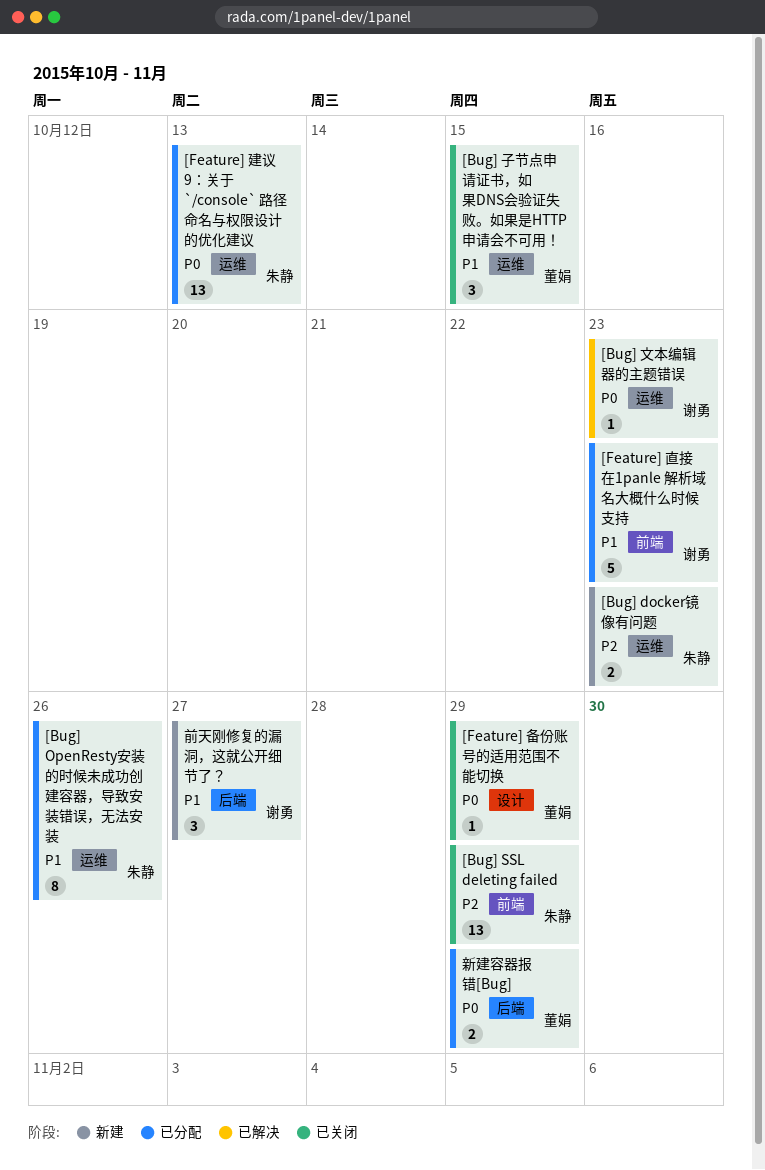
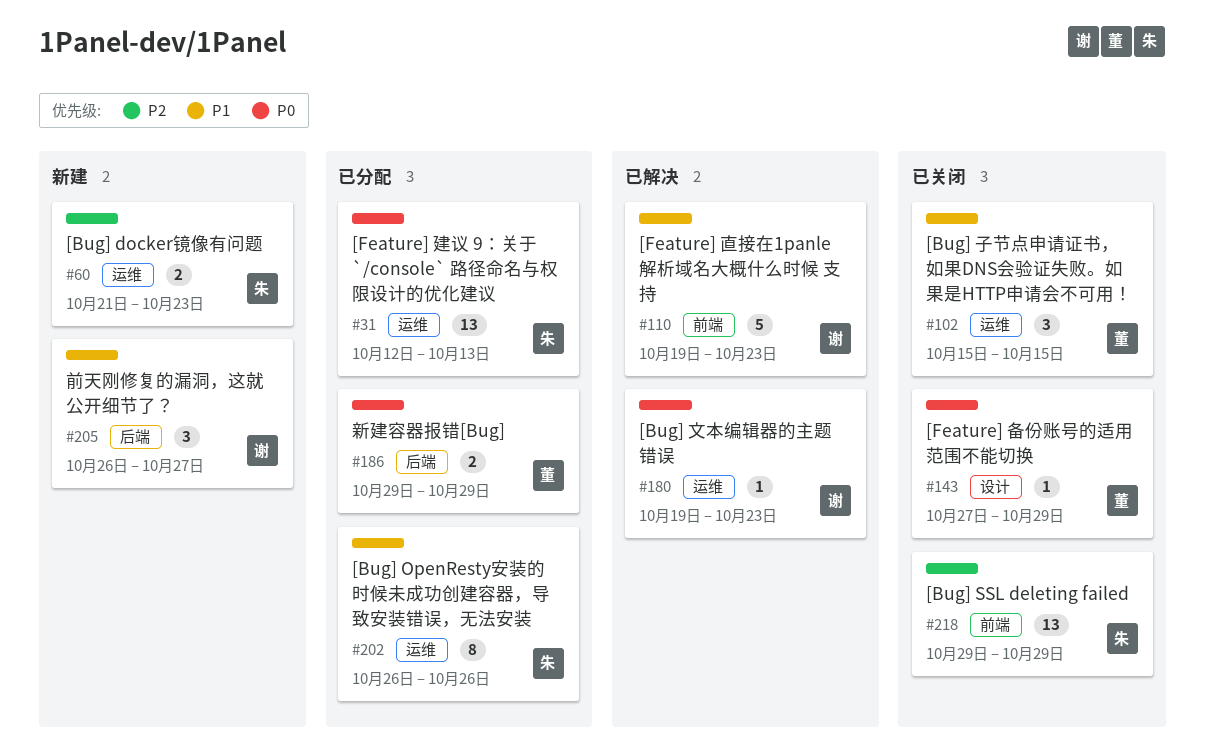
[Feature] 直接在1panle 解析域名大概什么时候 支持, status: 已分配 -> 已解决

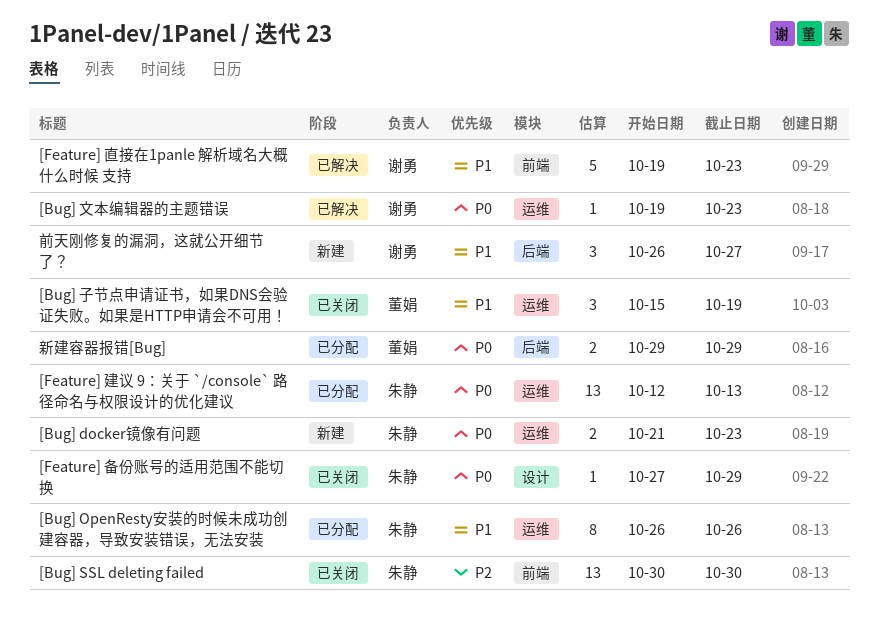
[Bug] docker镜像有问题, priority: P2 -> P0
[Bug] SSL deleting failed, start: Oct 29 -> Oct 30
[Bug] SSL deleting failed, due: Oct 29 -> Oct 30
[Bug] 子节点申请证书，如果DNS会验证失败。如果是HTTP申请会不可用！, due: Oct 15 -> Oct 19
[Feature] 备份账号的适用范围不能切换, owner: 董娟 -> 朱静

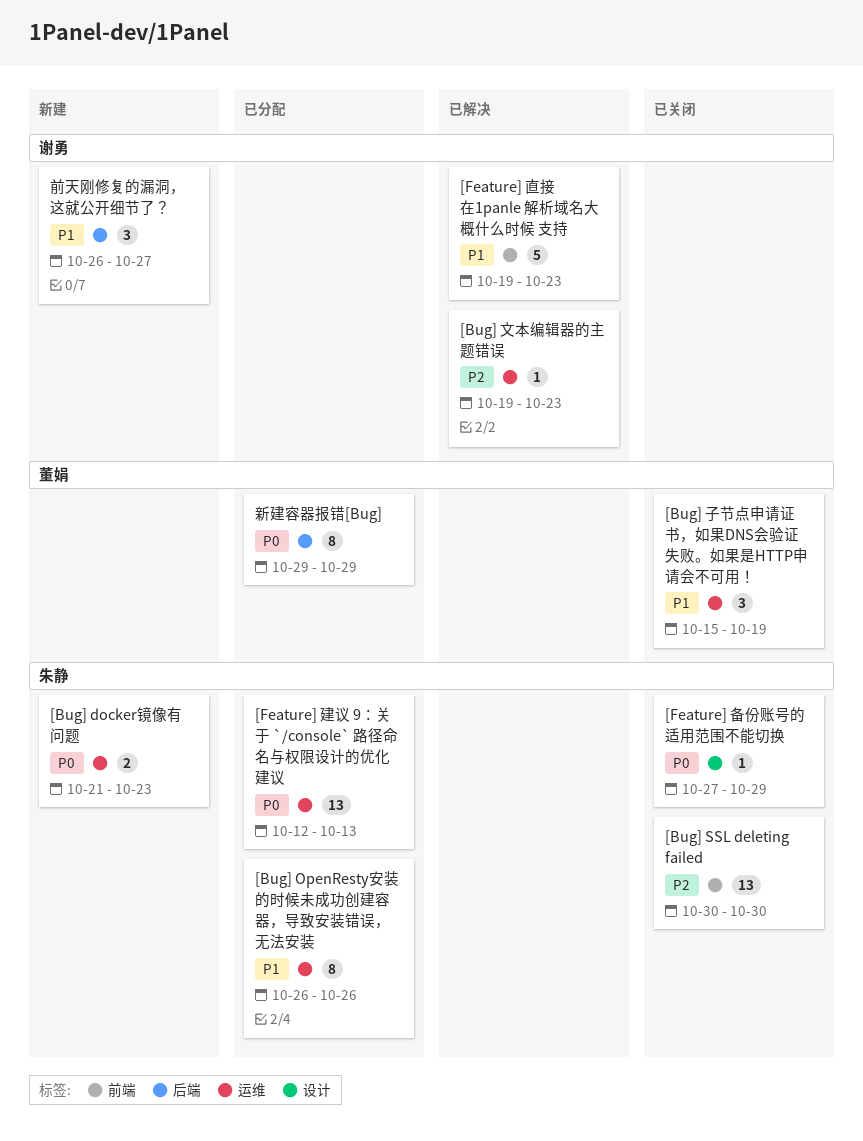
[Bug] 文本编辑器的主题错误, priority: P0 -> P2
新建容器报错[Bug], estimate: 2 -> 8

